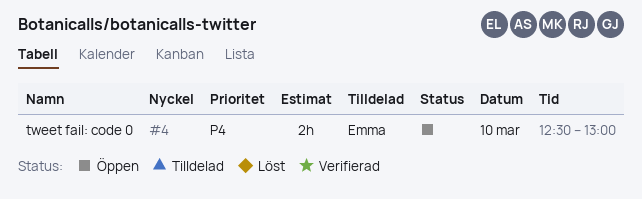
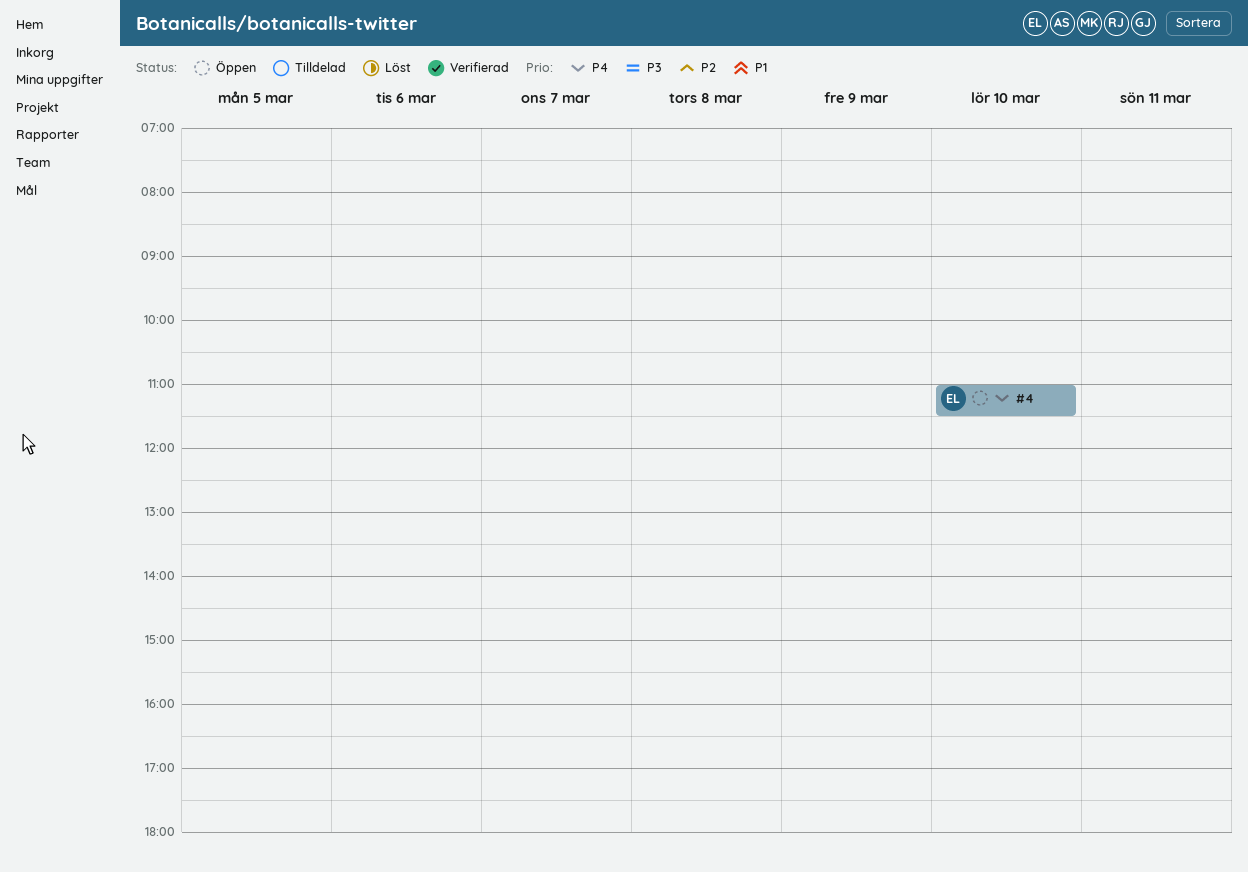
#4, begins: 12:30 -> 11:00
#4, ends: 13:00 -> 11:30

